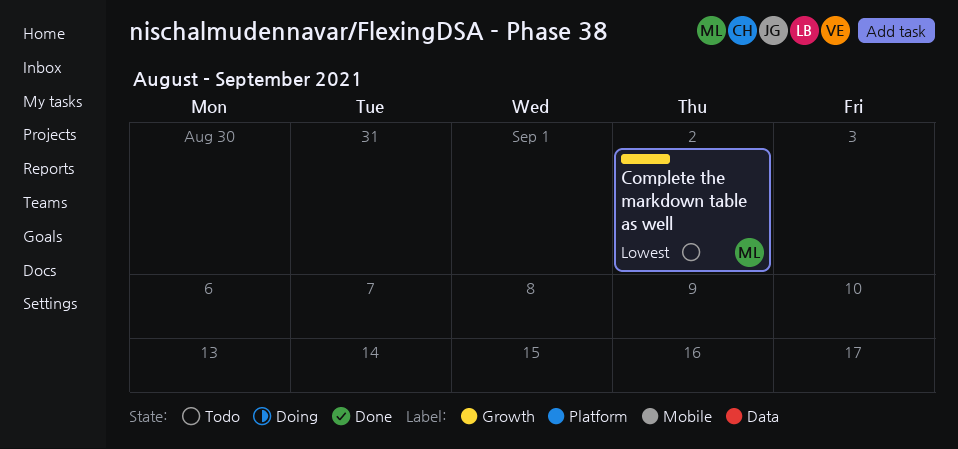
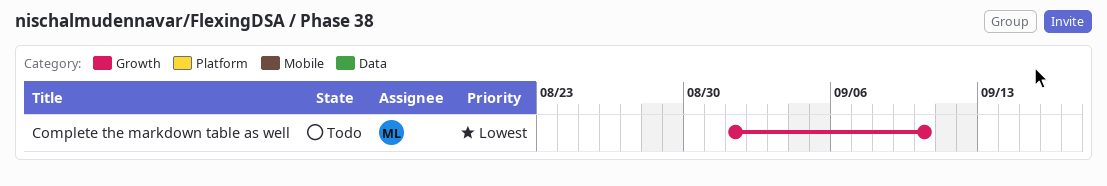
Complete the markdown table as well, due: Sep 2 -> Sep 10

